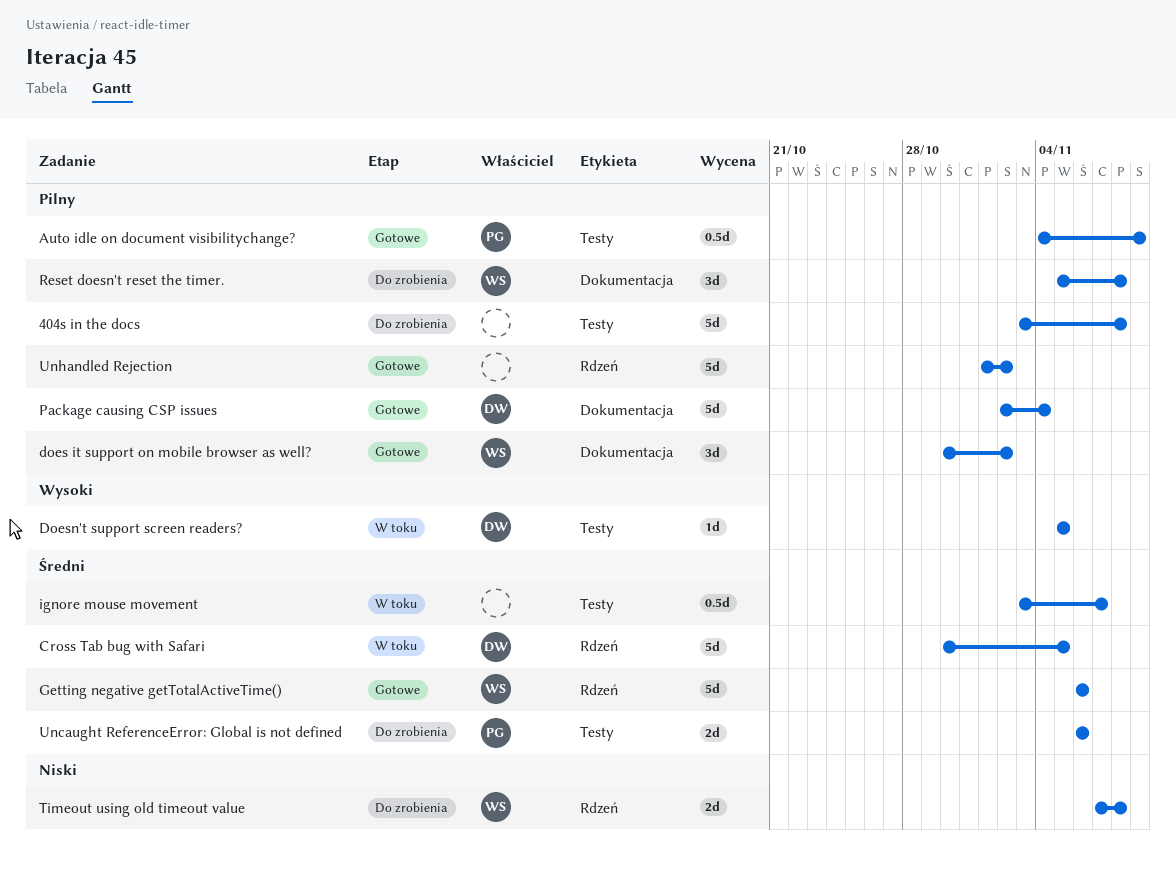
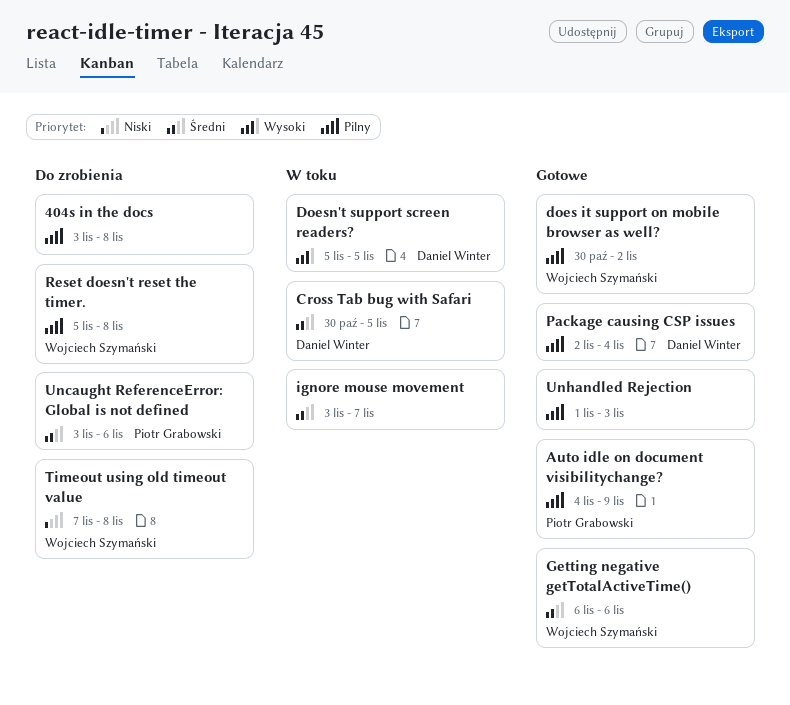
Uncaught ReferenceError: Global is not defined, start: Nov 6 -> Nov 3
Unhandled Rejection, due: Nov 2 -> Nov 3

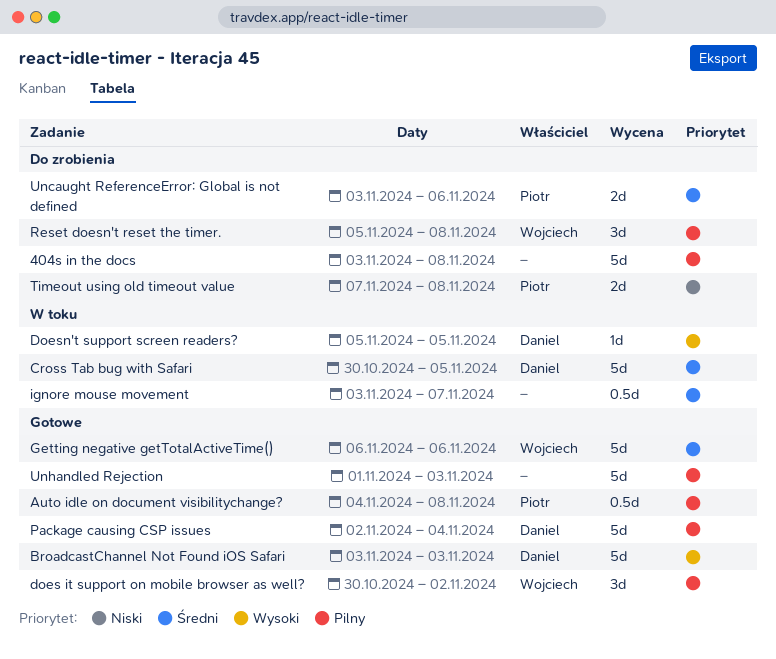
Auto idle on document visibilitychange?, due: Nov 9 -> Nov 8
BroadcastChannel Not Found iOS Safari: none -> present
Timeout using old timeout value, owner: Wojciech Szymański -> Piotr Grabowski

